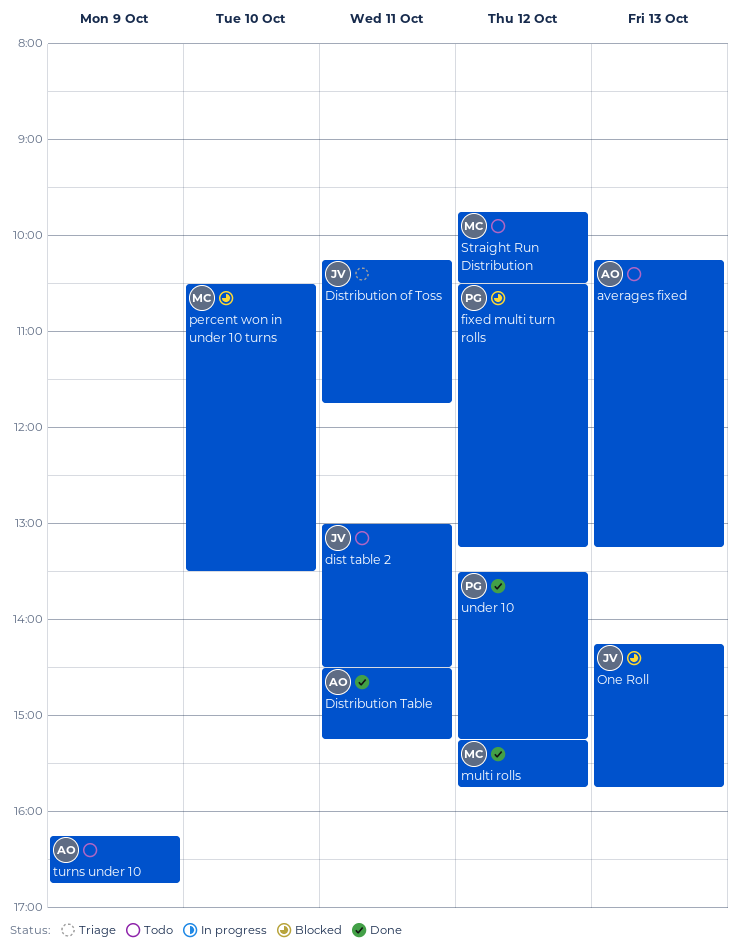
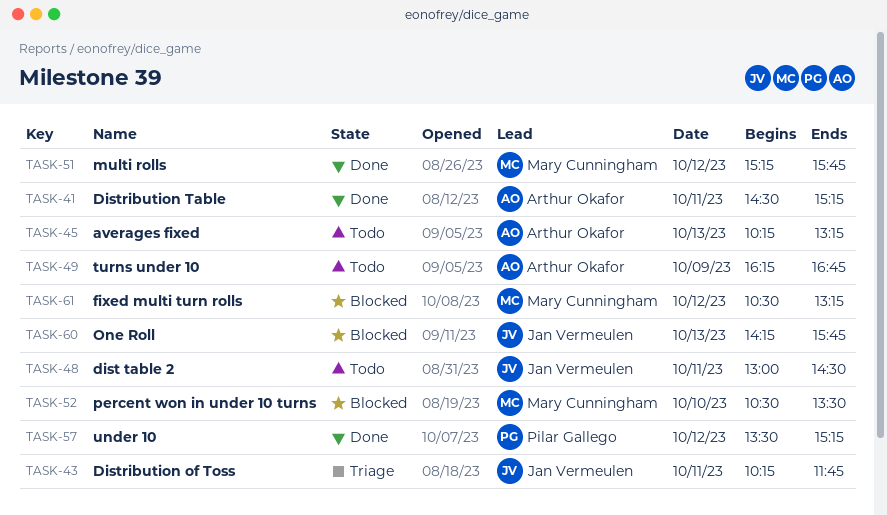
fixed multi turn rolls, owner: Pilar Gallego -> Mary Cunningham
Straight Run Distribution: present -> none

